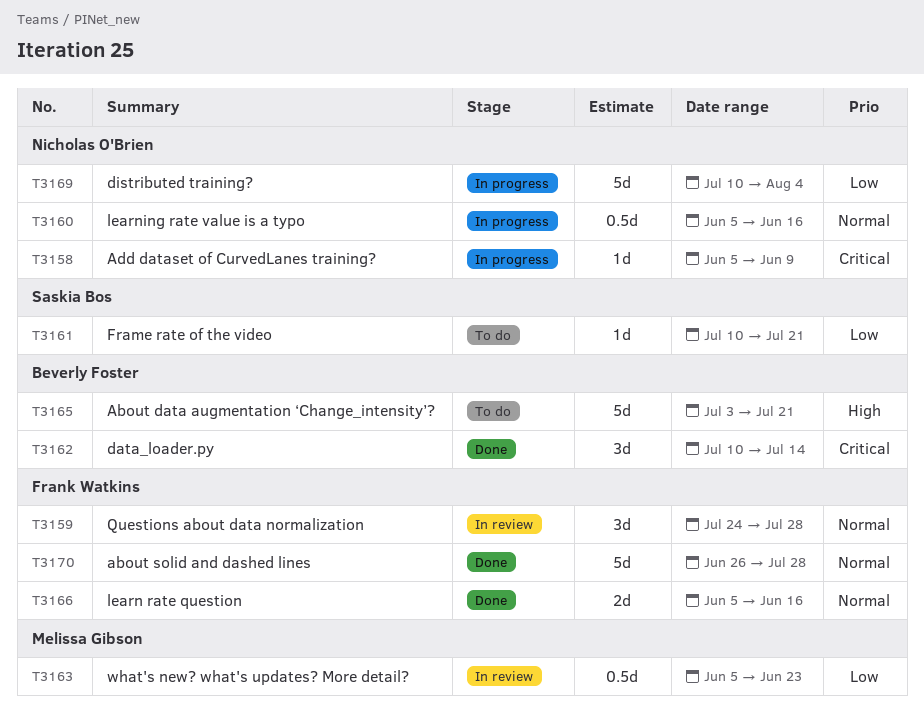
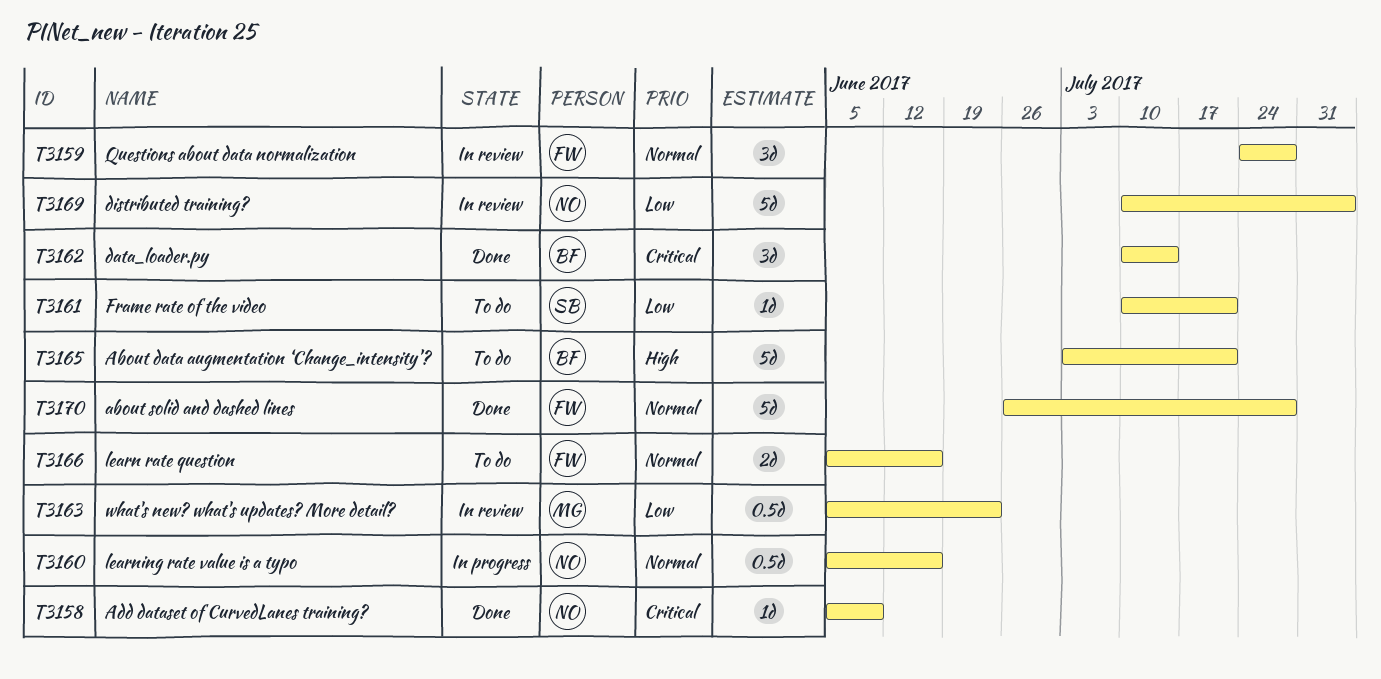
T3158, status: In progress -> Done
T3166, status: Done -> To do
T3169, status: In progress -> In review

